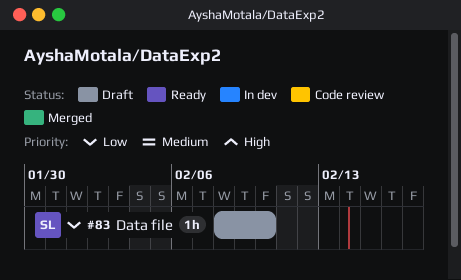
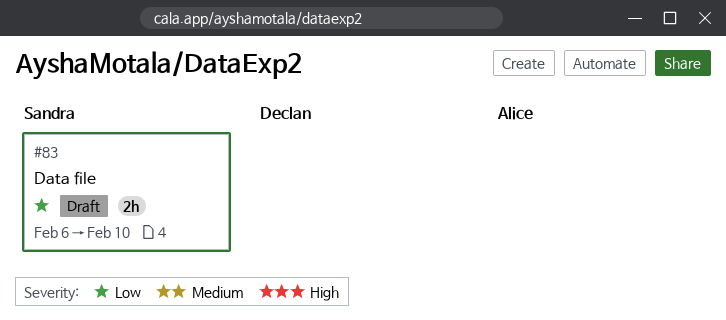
#83, estimate: 1h -> 2h
#83, start: Feb 8 -> Feb 6

